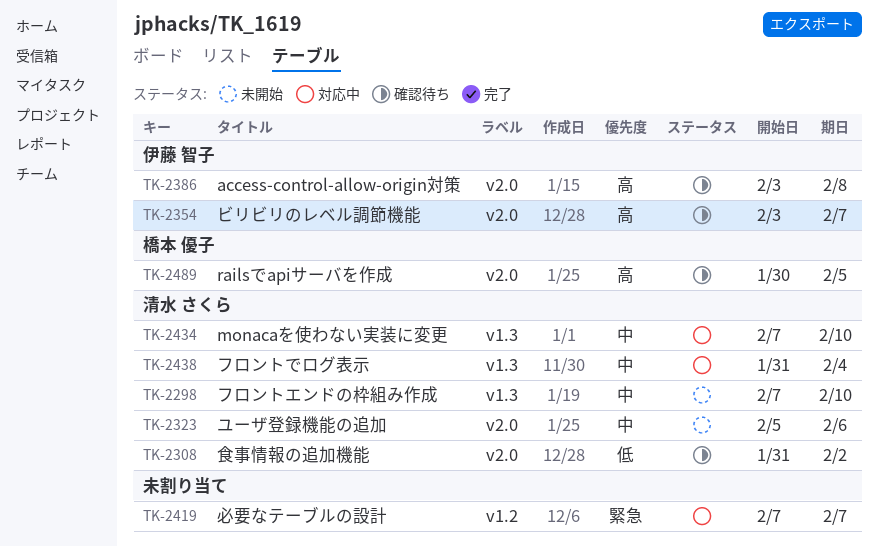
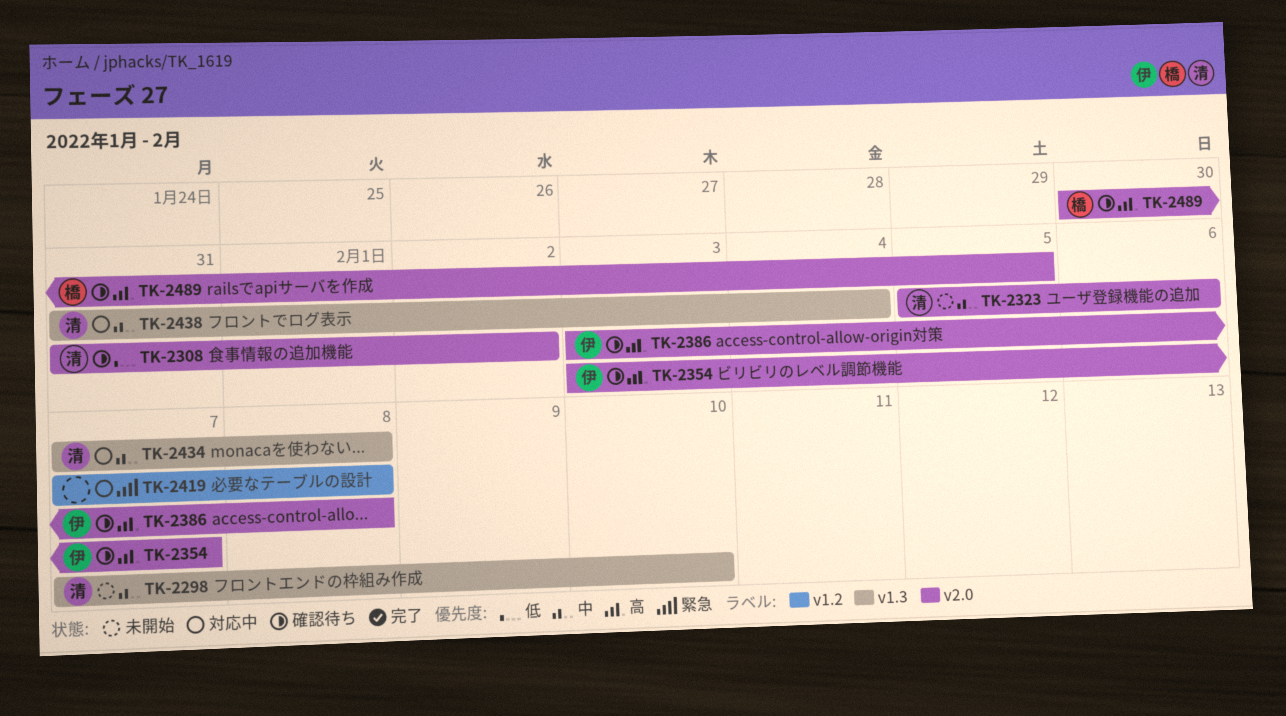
TK-2419, due: Feb 7 -> Feb 8
TK-2434, due: Feb 10 -> Feb 8

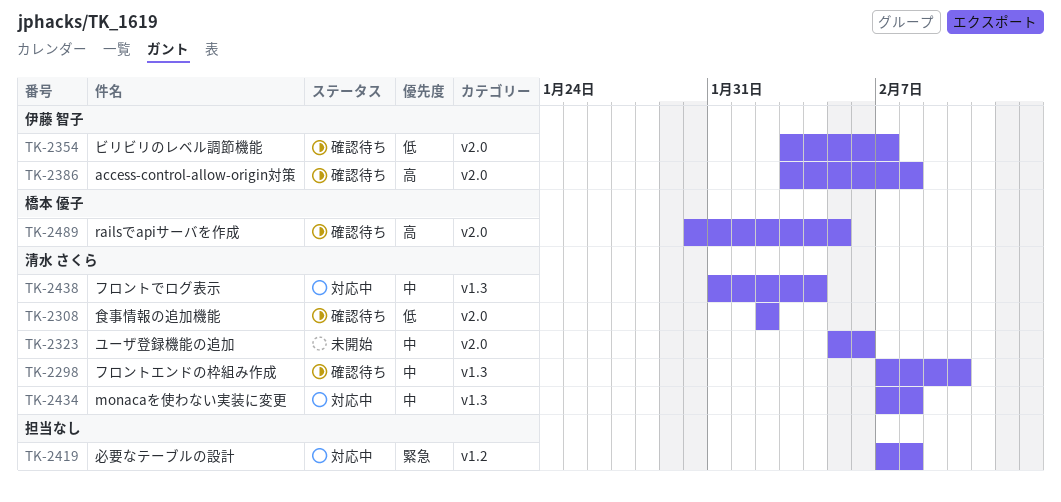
TK-2298, status: 未開始 -> 確認待ち
TK-2308, start: Jan 31 -> Feb 2
TK-2354, priority: 高 -> 低

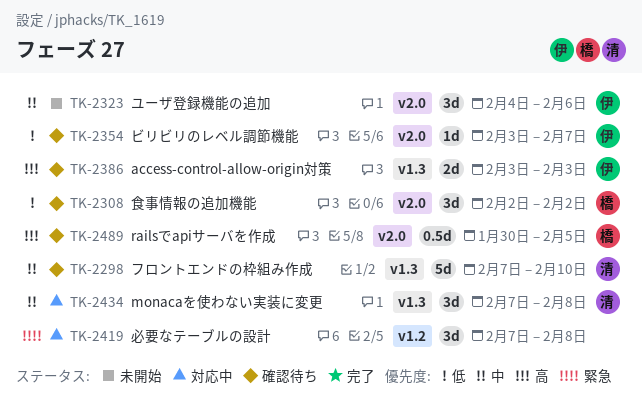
TK-2308, owner: 清水 さくら -> 橋本 優子
TK-2323, owner: 清水 さくら -> 伊藤 智子
TK-2323, start: Feb 5 -> Feb 4
TK-2386, label: v2.0 -> v1.3
TK-2386, due: Feb 8 -> Feb 3
TK-2438: present -> none

